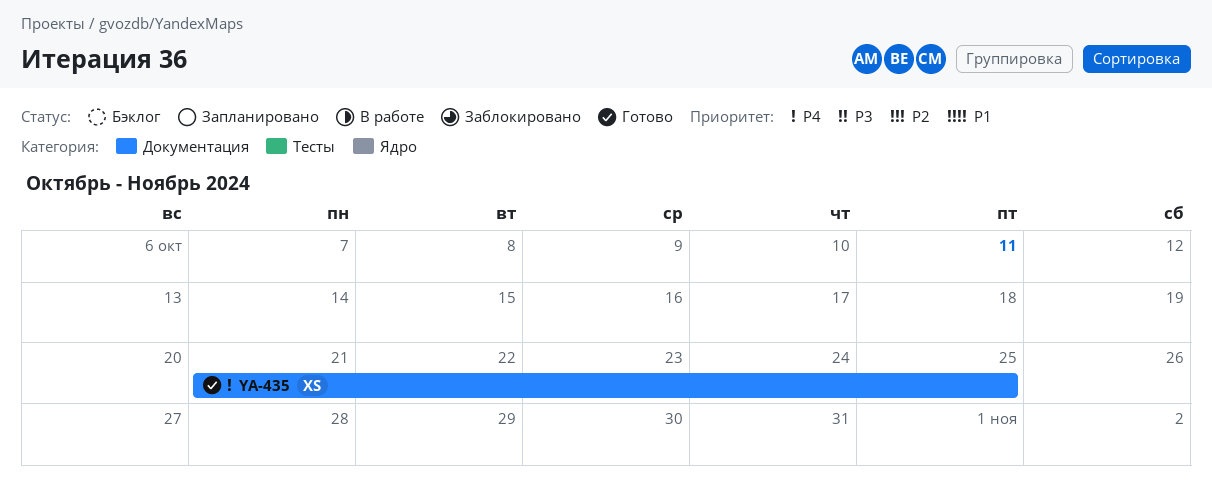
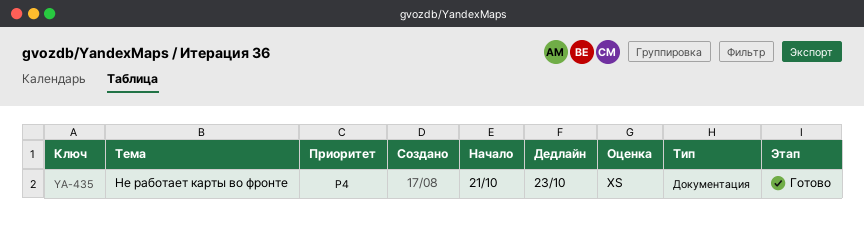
YA-435, due: Oct 25 -> Oct 23

